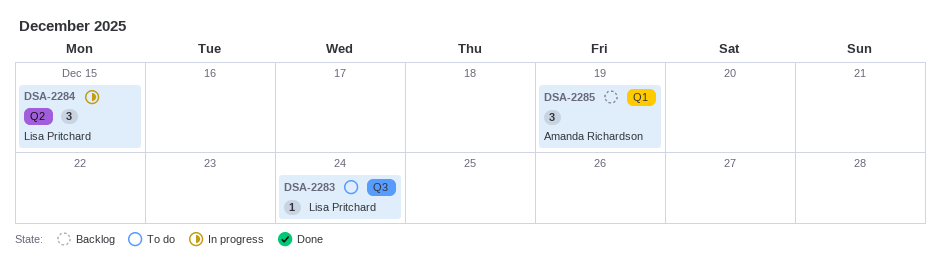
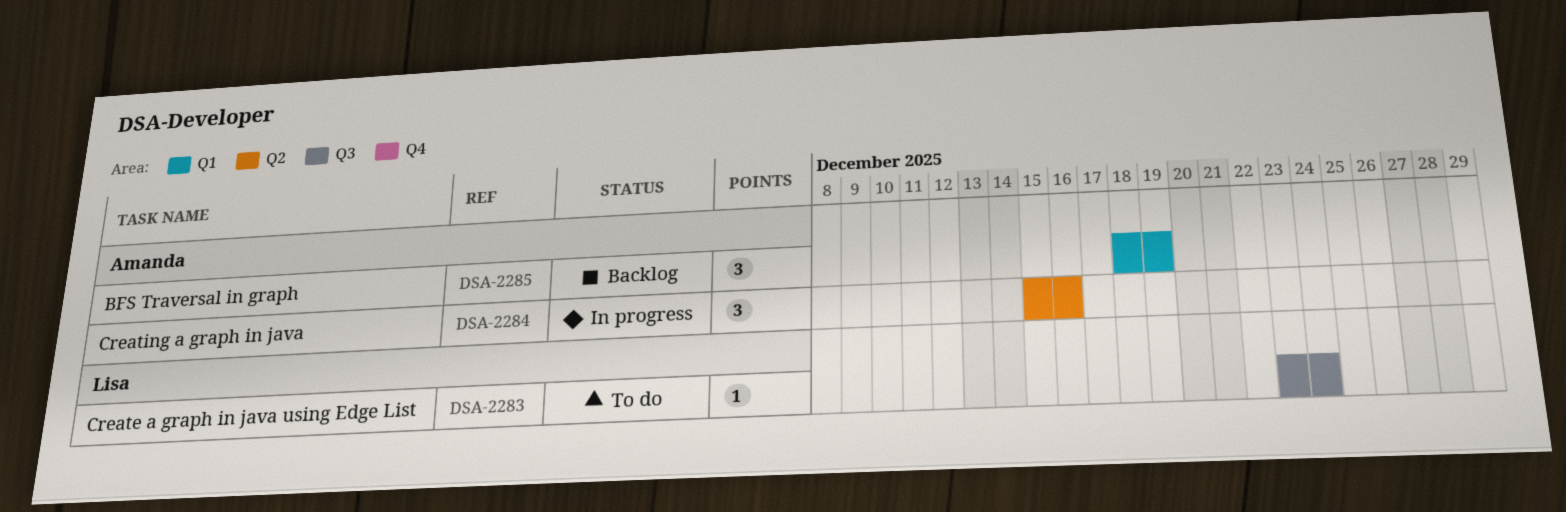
DSA-2284, owner: Lisa Pritchard -> Amanda Richardson
DSA-2284, due: Dec 15 -> Dec 16

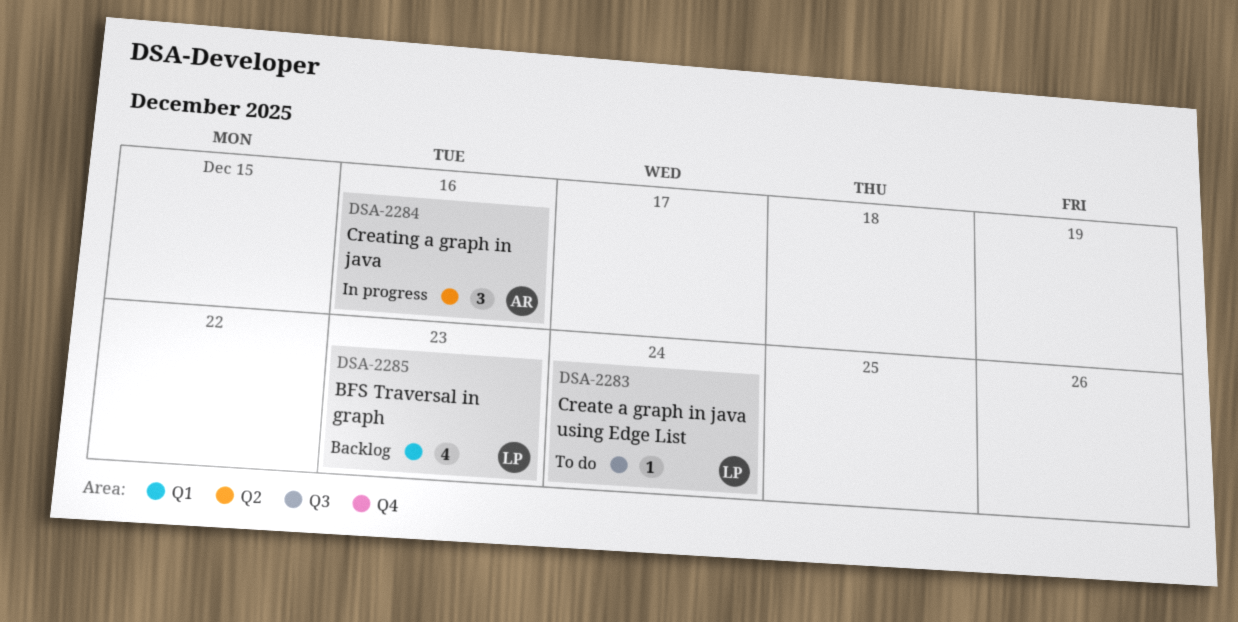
DSA-2285, owner: Amanda -> Lisa
DSA-2285, estimate: 3 -> 4
DSA-2285, due: Dec 19 -> Dec 23

